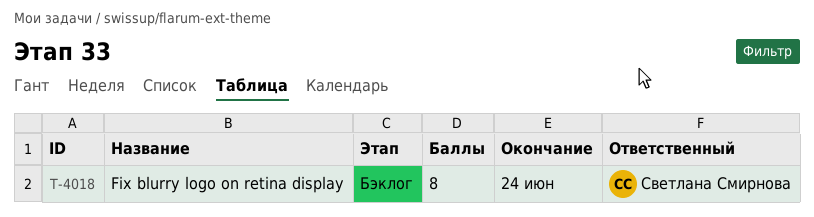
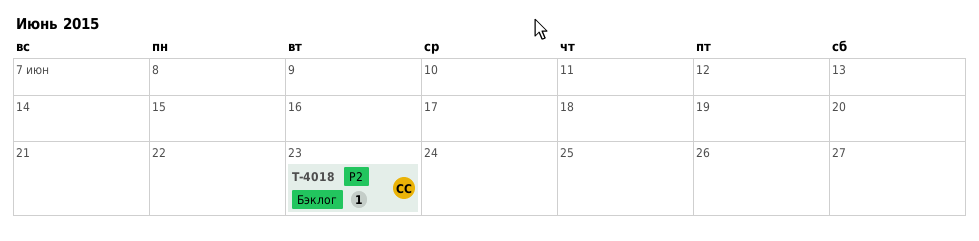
T-4018, estimate: 8 -> 1
T-4018, due: Jun 24 -> Jun 23

